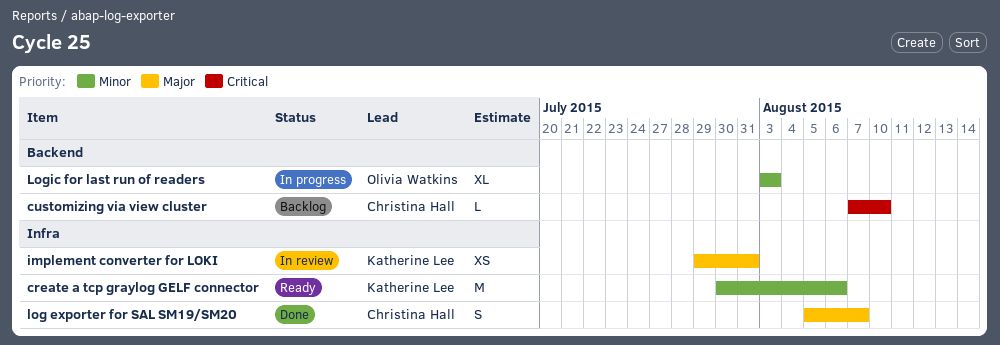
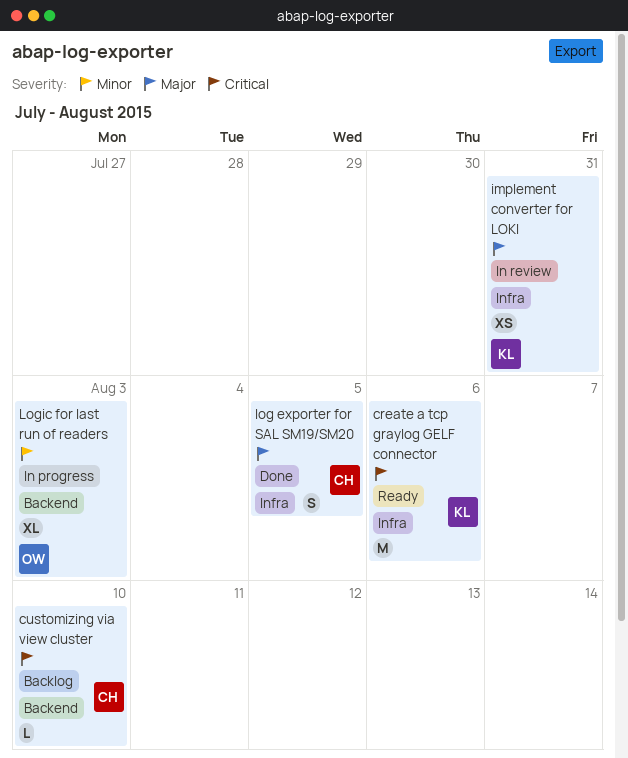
create a tcp graylog GELF connector, priority: Minor -> Critical
log exporter for SAL SM19/SM20, due: Aug 7 -> Aug 5

